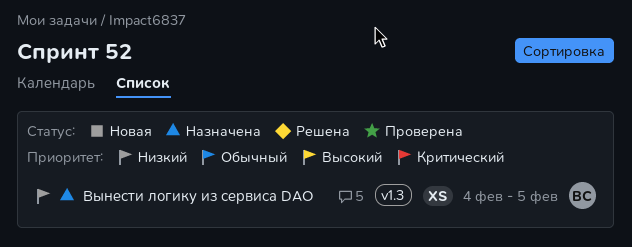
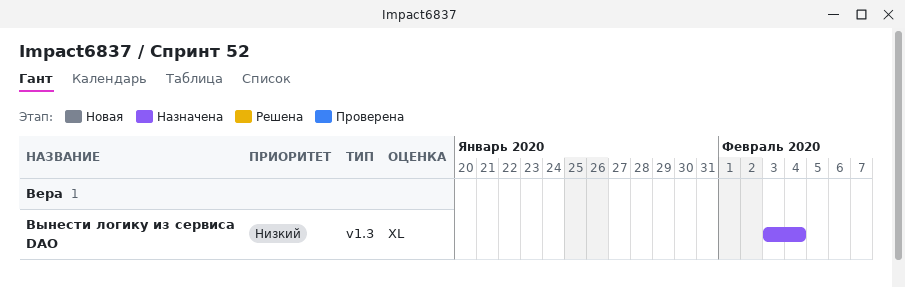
Вынести логику из сервиса DAO, estimate: XS -> XL
Вынести логику из сервиса DAO, start: Feb 4 -> Feb 3
Вынести логику из сервиса DAO, due: Feb 5 -> Feb 4

